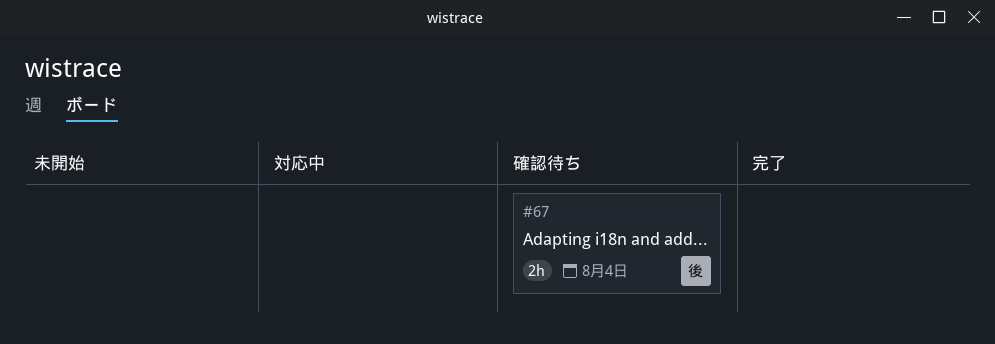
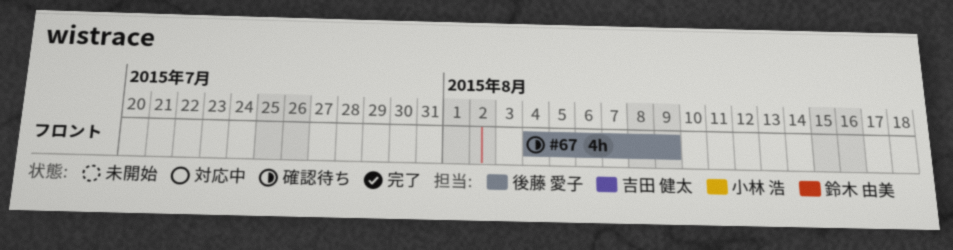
#67, estimate: 2h -> 4h
#67, due: Aug 4 -> Aug 9

